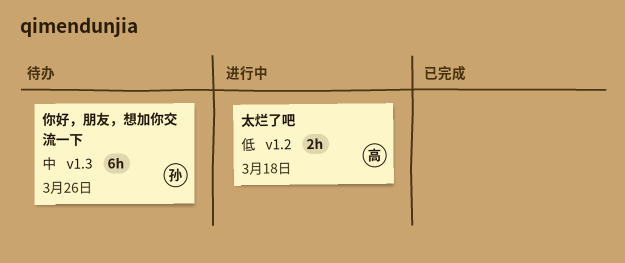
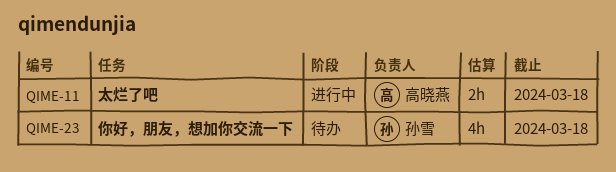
你好，朋友，想加你交流一下, estimate: 6h -> 4h
你好，朋友，想加你交流一下, due: Mar 26 -> Mar 18

